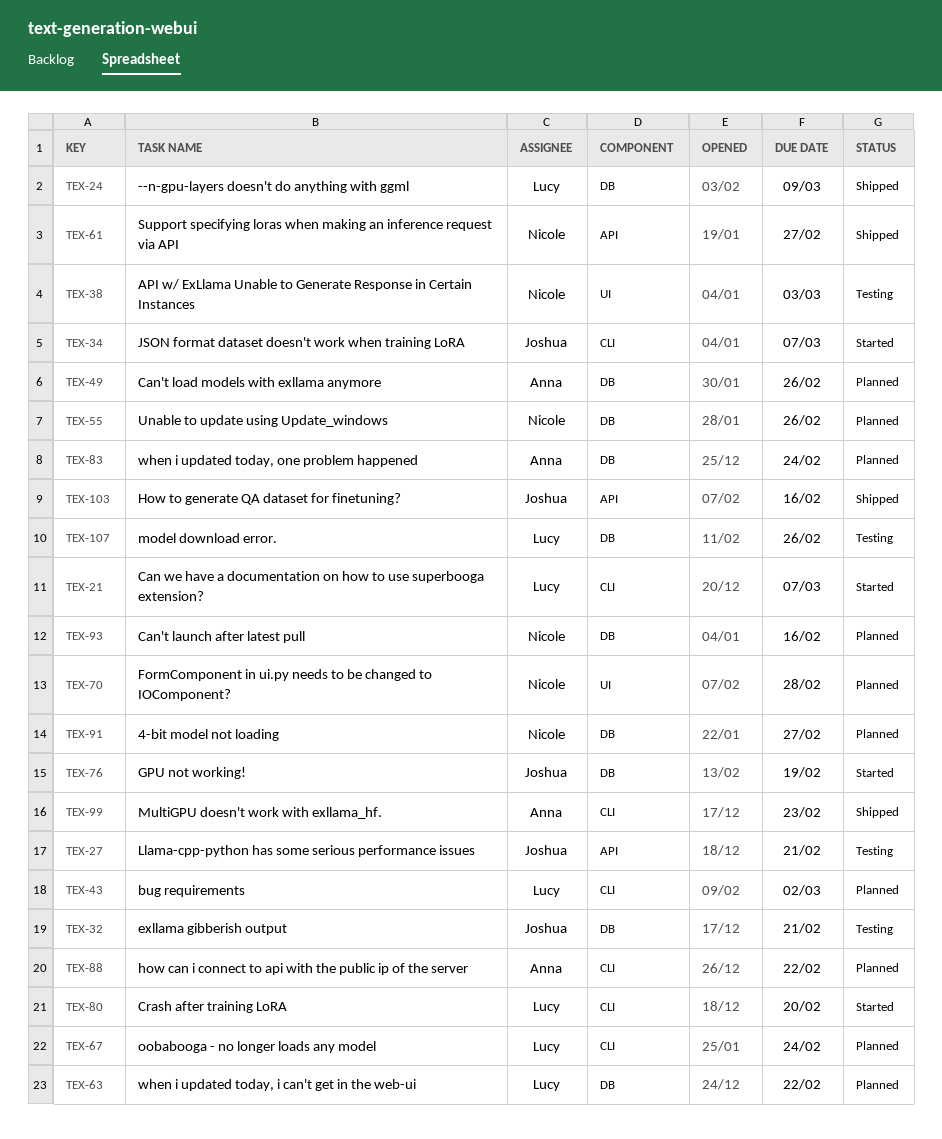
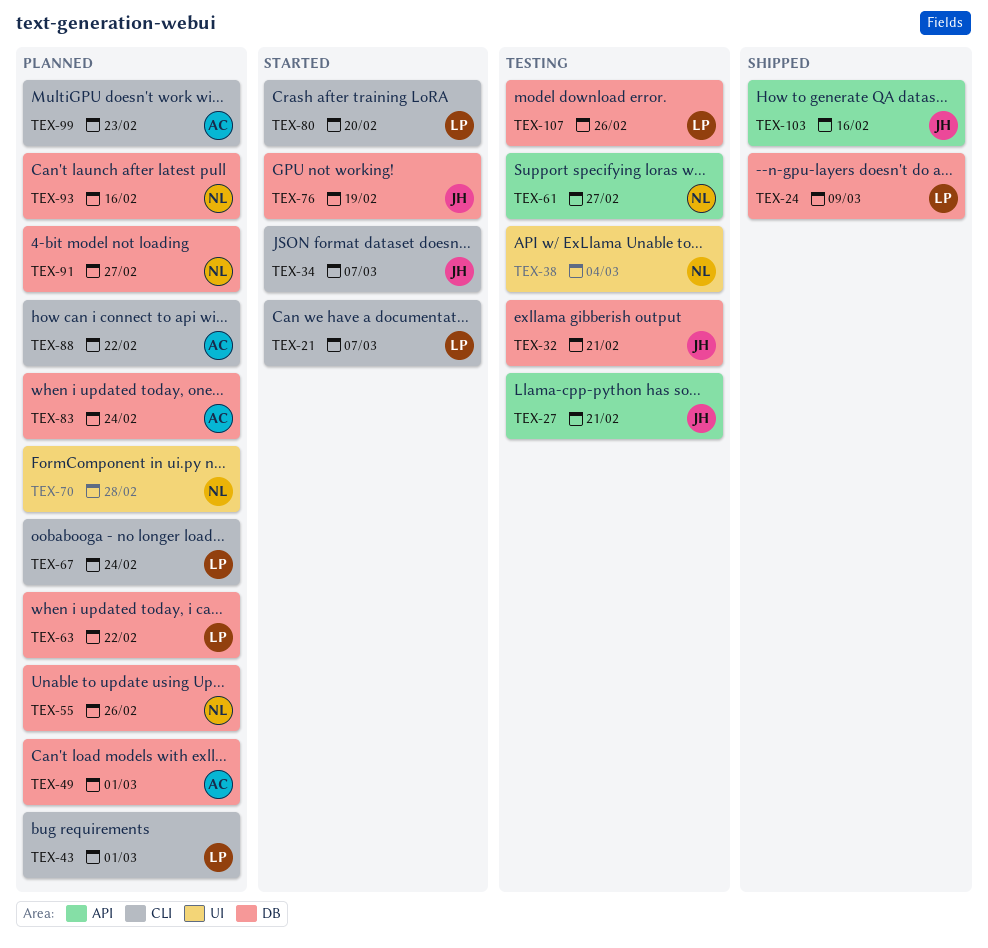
TEX-38, due: Mar 3 -> Mar 4
TEX-43, due: Mar 2 -> Mar 1
TEX-49, due: Feb 26 -> Mar 1
TEX-61, status: Shipped -> Testing
TEX-99, status: Shipped -> Planned

